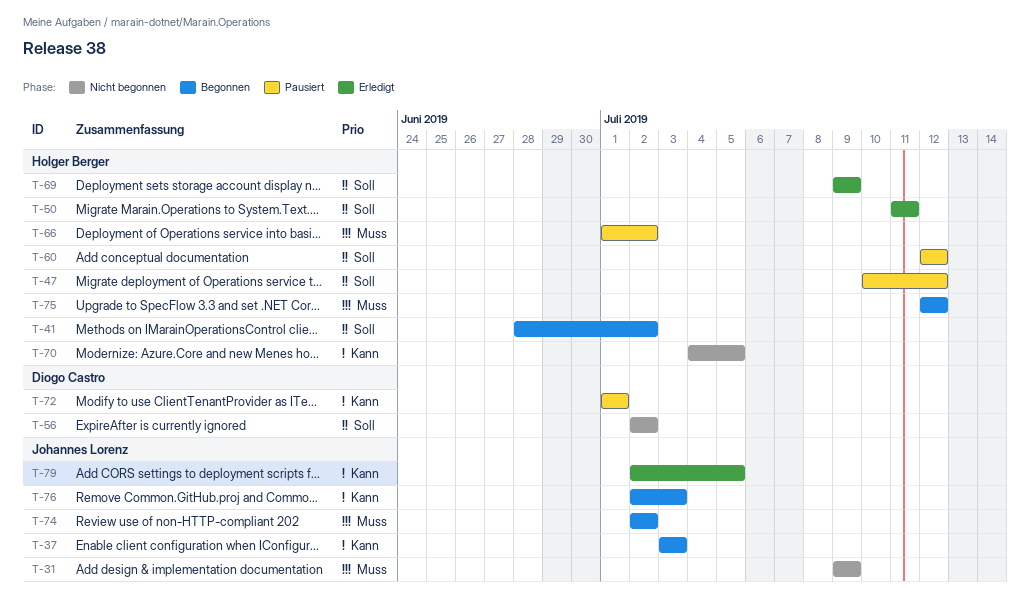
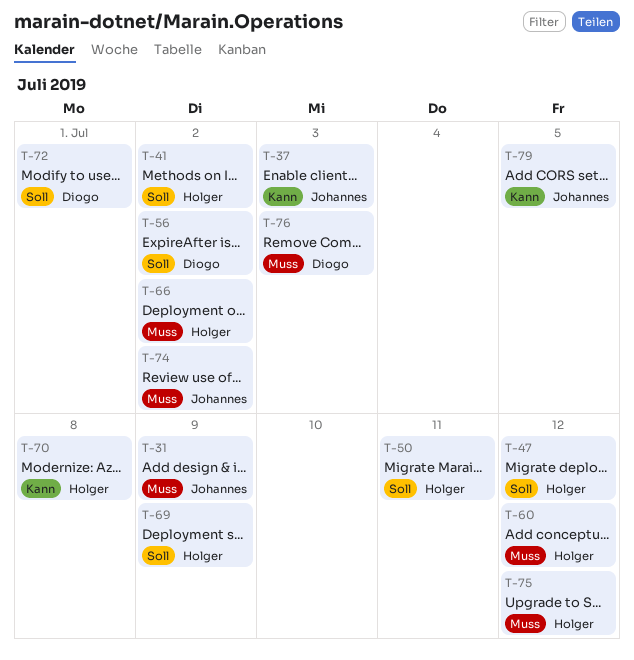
T-60, priority: Soll -> Muss
T-70, due: Jul 5 -> Jul 8
T-72, priority: Kann -> Soll
T-76, owner: Johannes Lorenz -> Diogo Castro
T-76, priority: Kann -> Muss

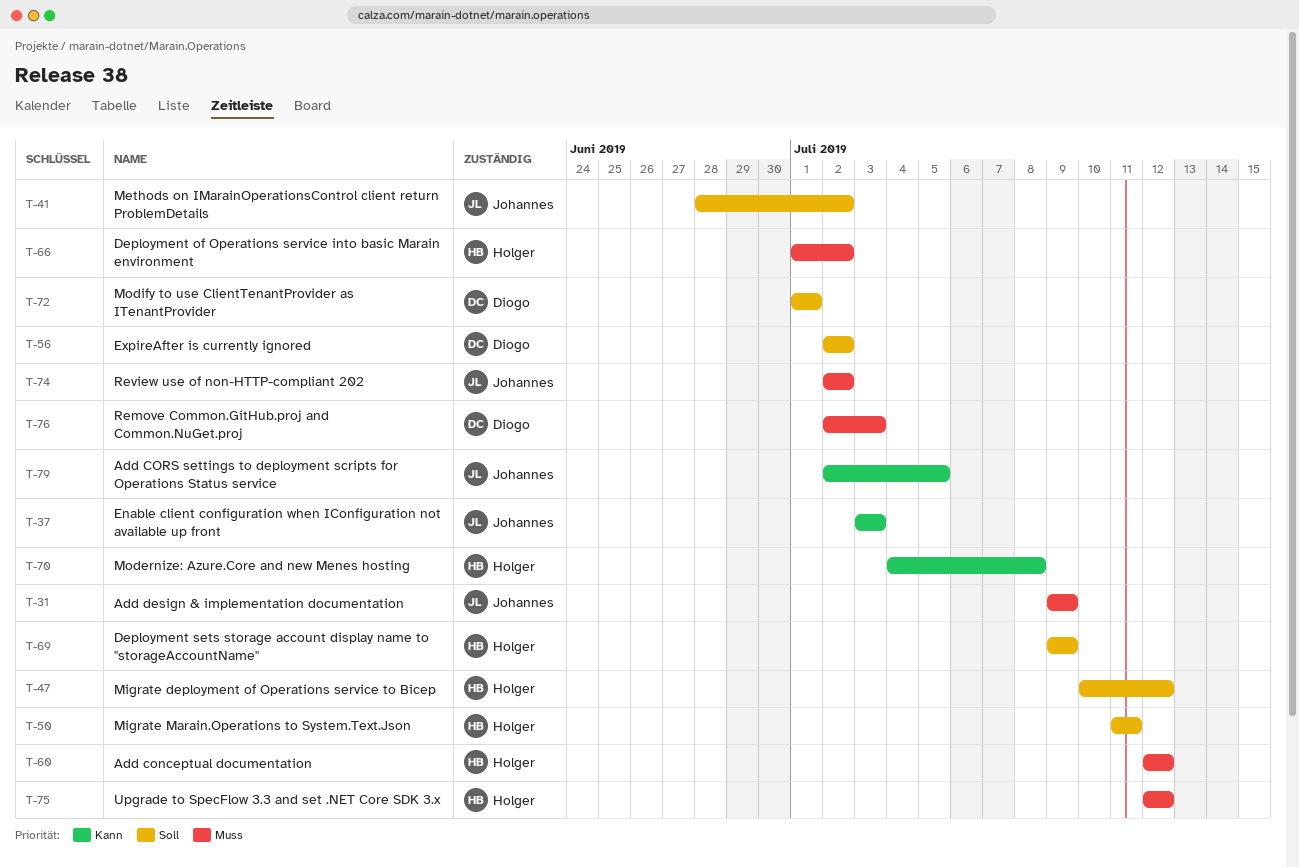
T-41, owner: Holger -> Johannes

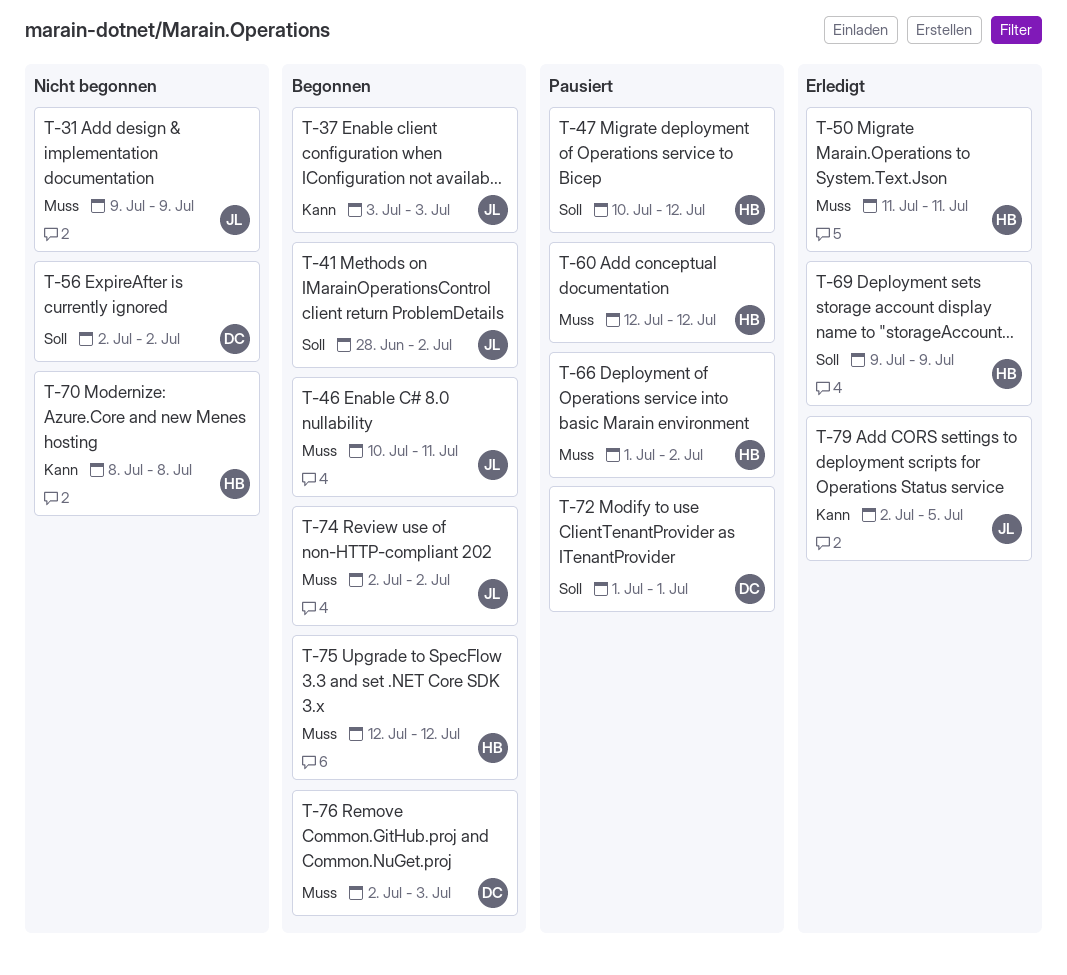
T-46: none -> present
T-50, priority: Soll -> Muss
T-70, start: Jul 4 -> Jul 8

